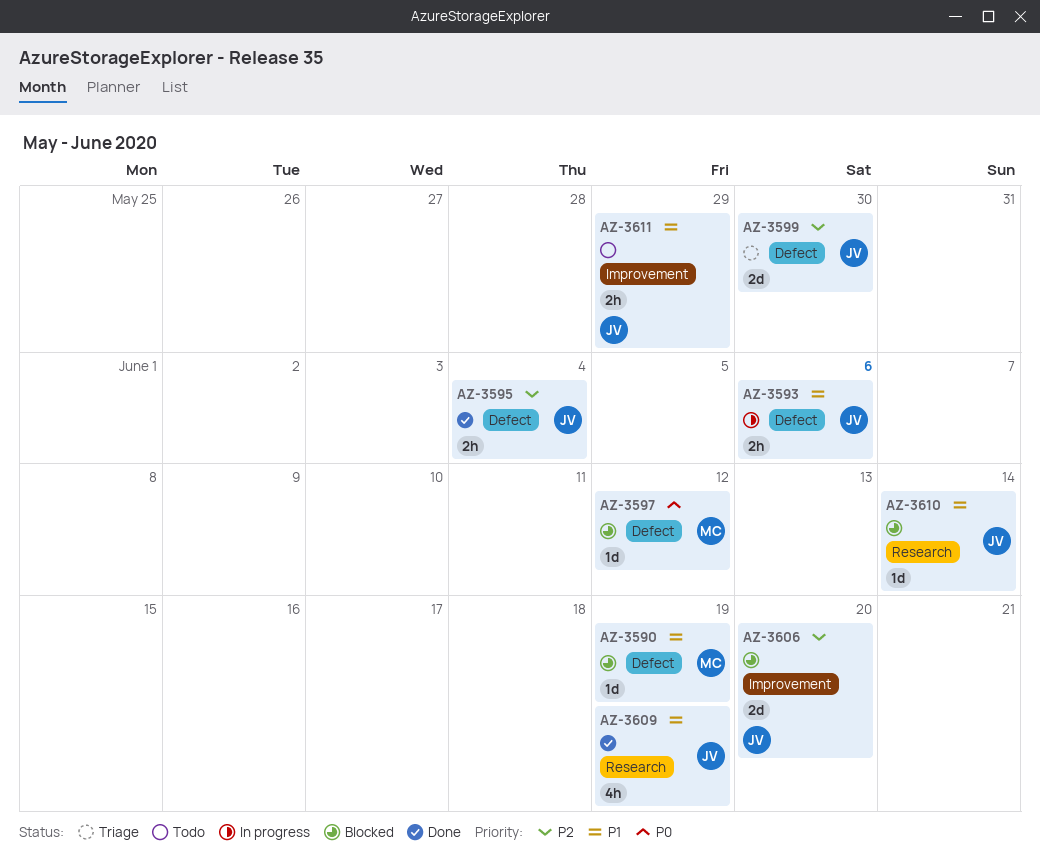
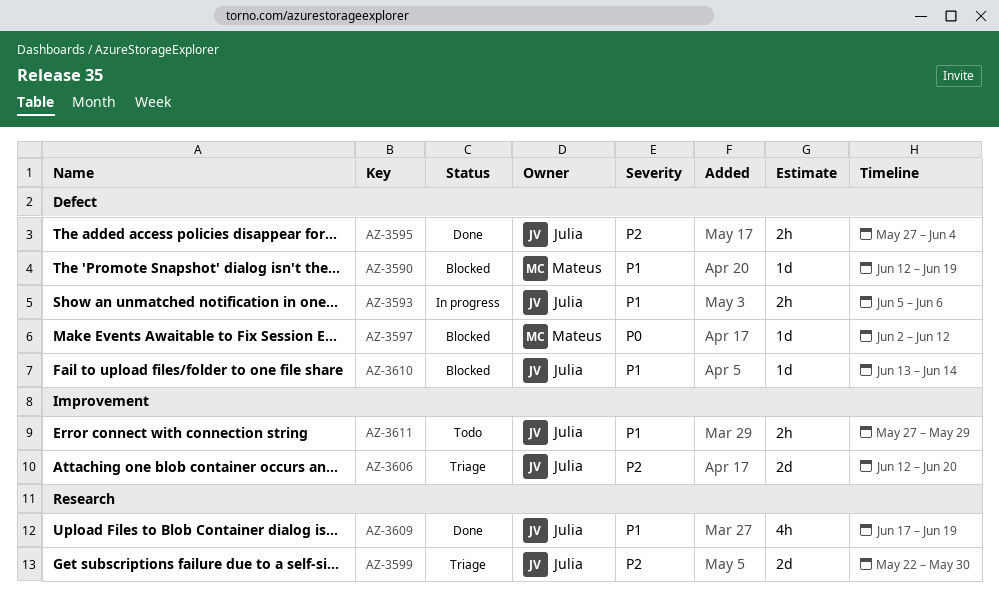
AZ-3599, label: Defect -> Research
AZ-3606, status: Blocked -> Triage
AZ-3610, label: Research -> Defect

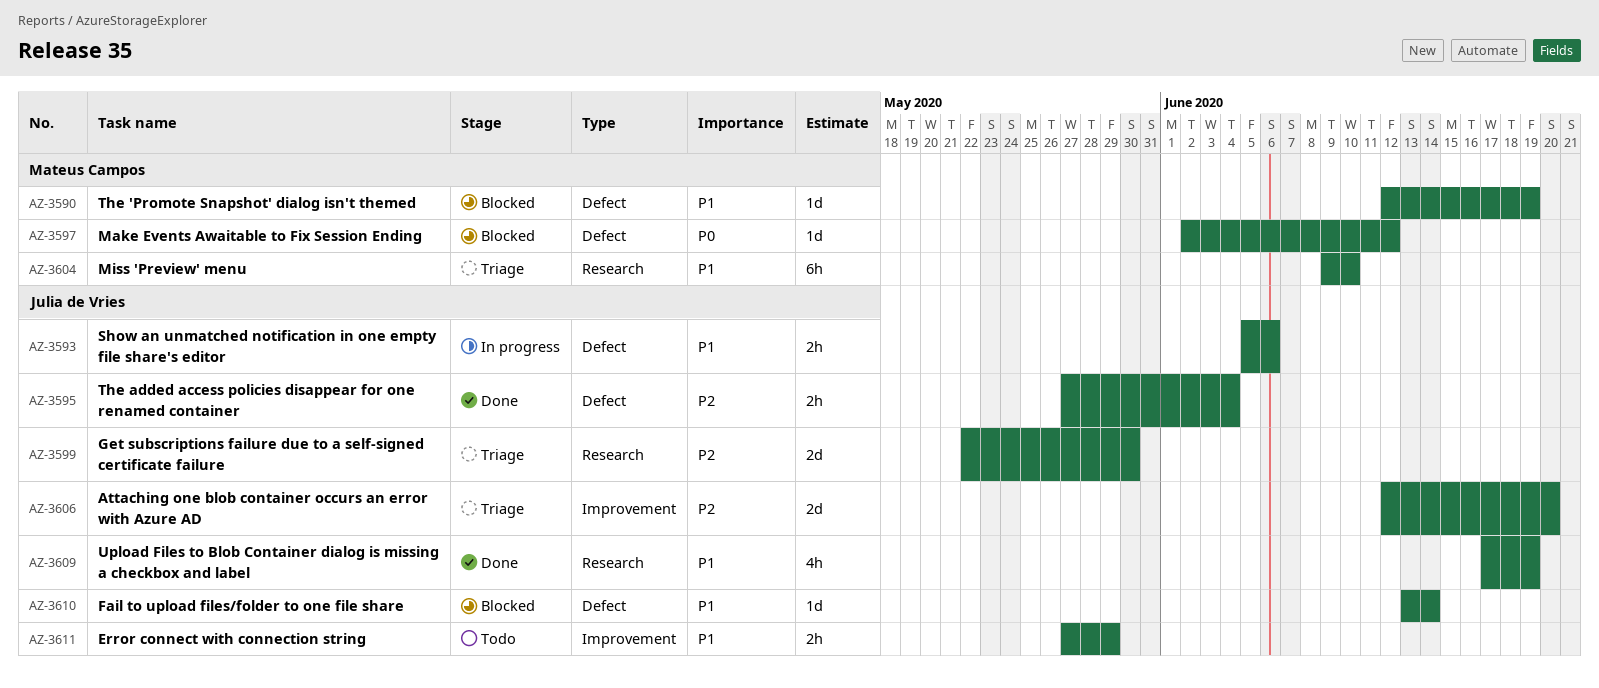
AZ-3604: none -> present

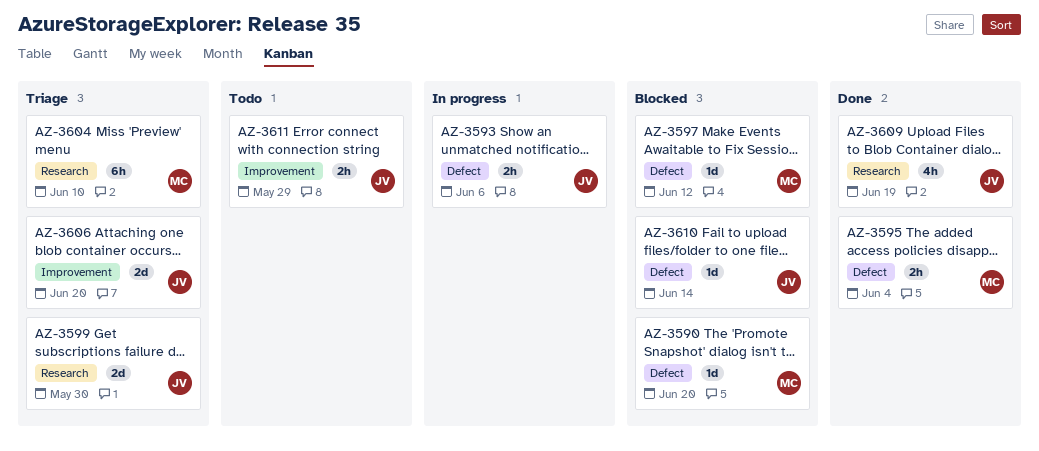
AZ-3590, due: Jun 19 -> Jun 20
AZ-3595, owner: Julia de Vries -> Mateus Campos

